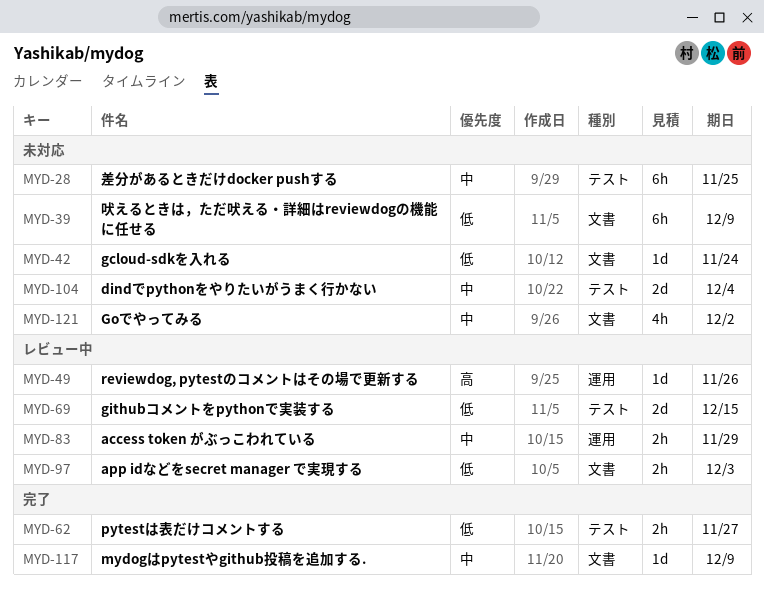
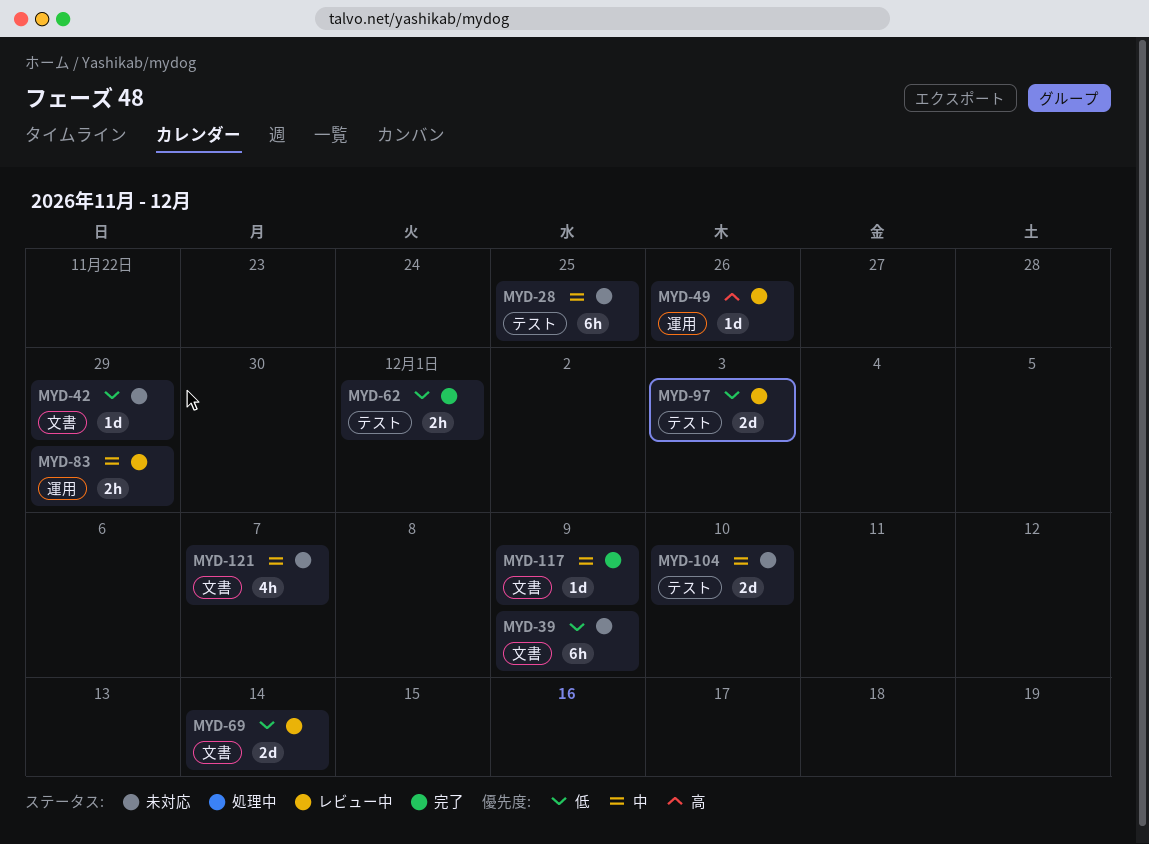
MYD-42, due: Nov 24 -> Nov 29
MYD-62, due: Nov 27 -> Dec 1
MYD-69, label: テスト -> 文書
MYD-69, due: Dec 15 -> Dec 14
MYD-97, label: 文書 -> テスト
MYD-97, estimate: 2h -> 2d
MYD-104, due: Dec 4 -> Dec 10
MYD-121, due: Dec 2 -> Dec 7

